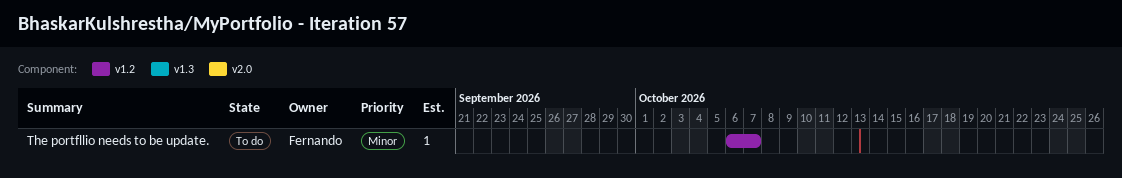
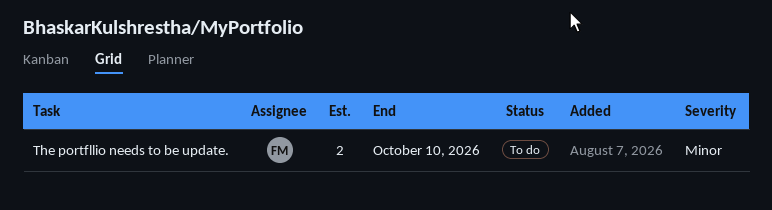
The portfllio needs to be update., estimate: 1 -> 2
The portfllio needs to be update., due: Oct 7 -> Oct 10

